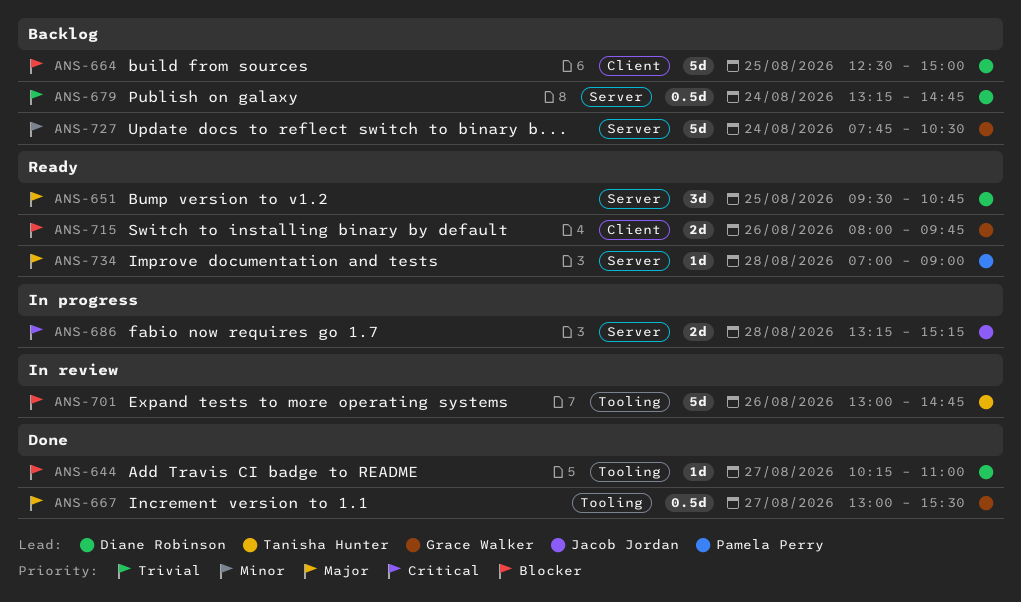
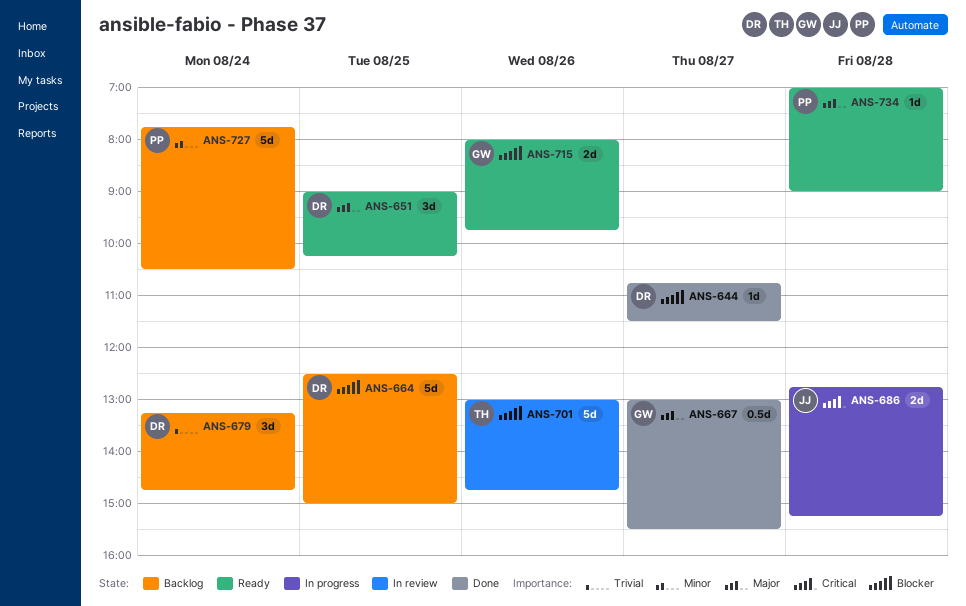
ANS-644, begins: 10:15 -> 10:45
ANS-644, ends: 11:00 -> 11:30
ANS-651, begins: 09:30 -> 09:00
ANS-651, ends: 10:45 -> 10:15
ANS-679, estimate: 0.5d -> 3d
ANS-686, begins: 13:15 -> 12:45
ANS-727, owner: Grace Walker -> Pamela Perry

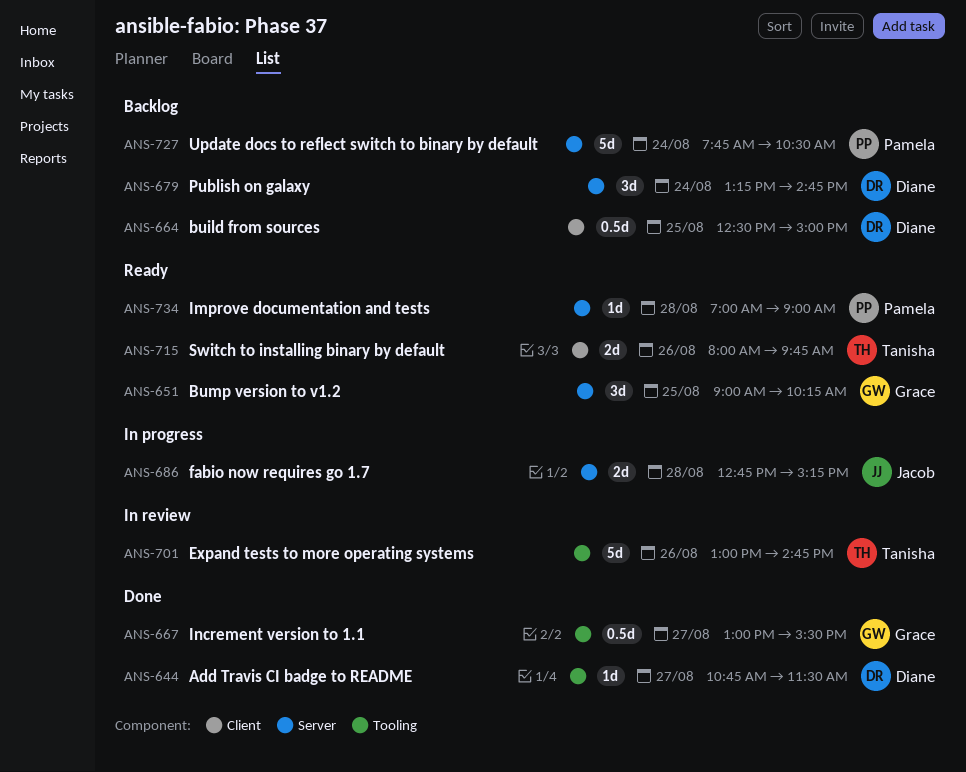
ANS-651, owner: Diane -> Grace
ANS-664, estimate: 5d -> 0.5d
ANS-715, owner: Grace -> Tanisha

